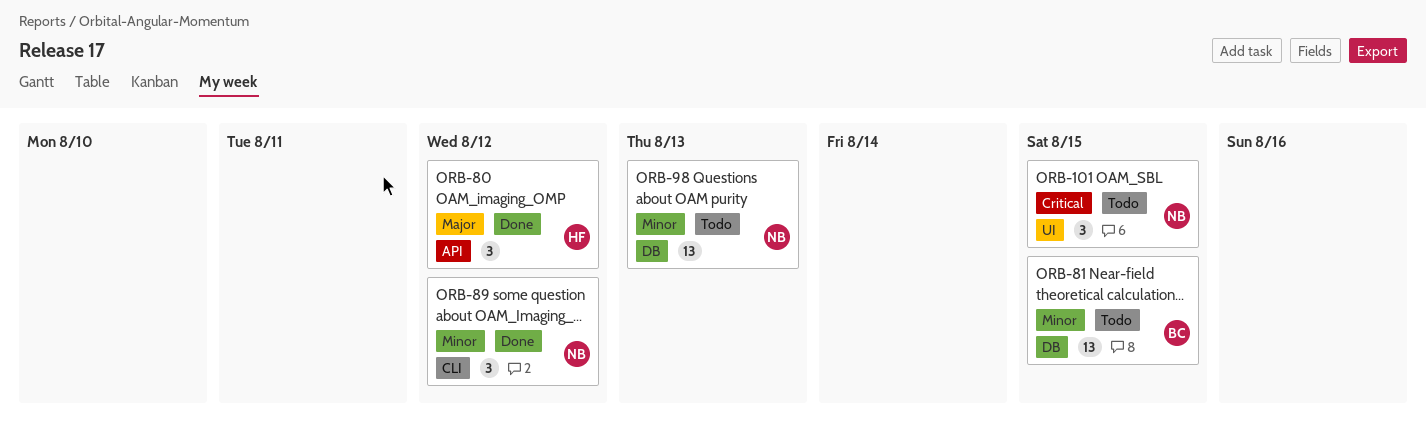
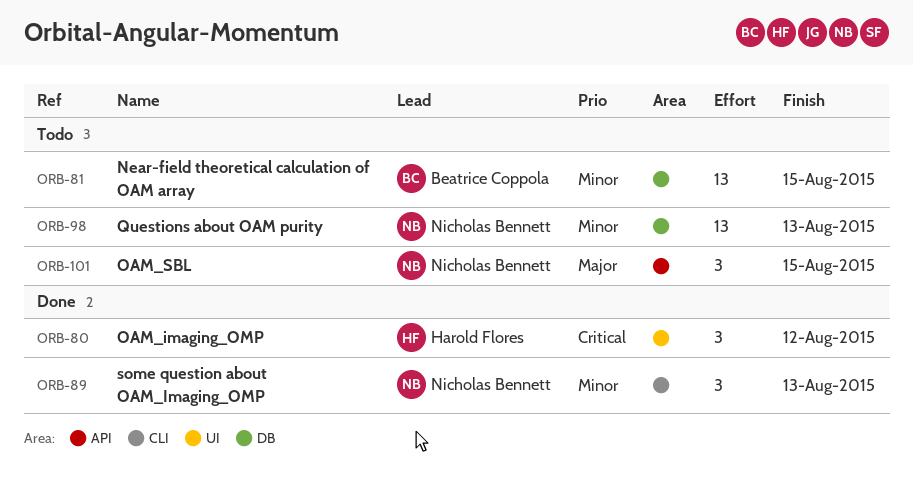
ORB-80, priority: Major -> Critical
ORB-80, label: API -> UI
ORB-89, due: Aug 12 -> Aug 13
ORB-101, priority: Critical -> Major
ORB-101, label: UI -> API

